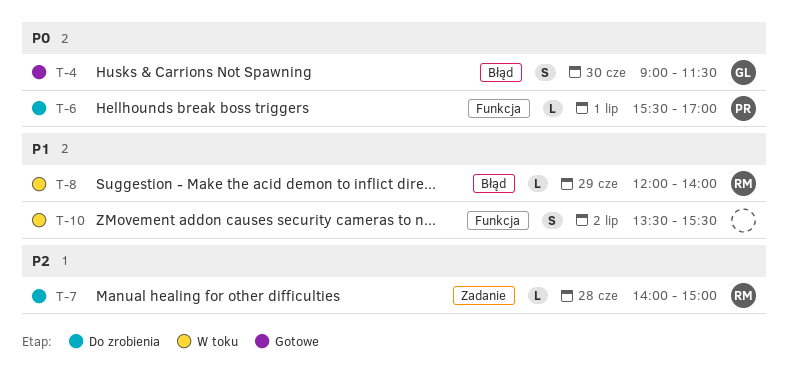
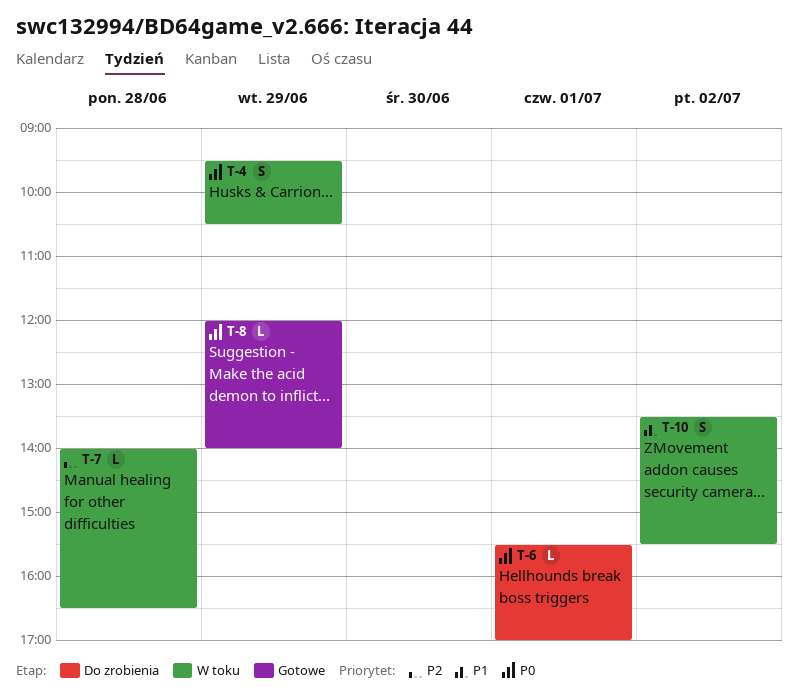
T-4, status: Gotowe -> W toku
T-4, day: Jun 30 -> Jun 29
T-4, begins: 09:00 -> 09:30
T-4, ends: 11:30 -> 10:30
T-7, status: Do zrobienia -> W toku
T-7, ends: 15:00 -> 16:30
T-8, status: W toku -> Gotowe
T-8, priority: P1 -> P0

